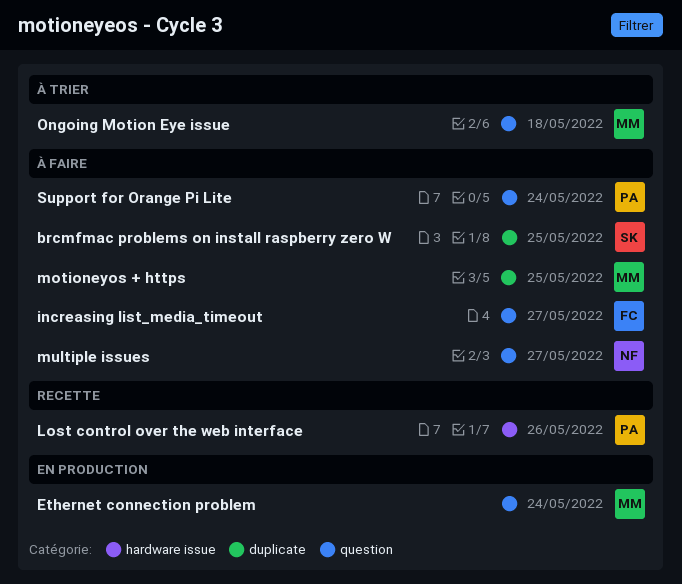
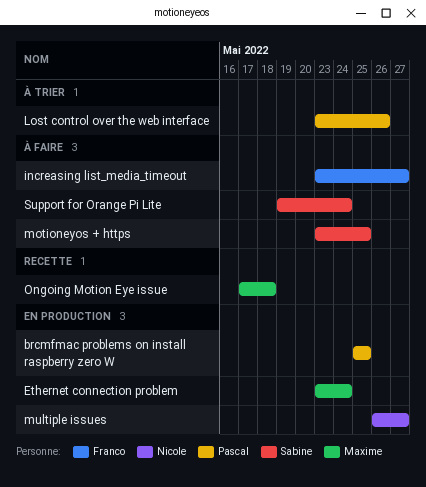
brcmfmac problems on install raspberry zero W, status: À faire -> En production
brcmfmac problems on install raspberry zero W, owner: Sabine -> Pascal
Lost control over the web interface, status: Recette -> À trier
motioneyos + https, owner: Maxime -> Sabine
multiple issues, status: À faire -> En production
Ongoing Motion Eye issue, status: À trier -> Recette
Support for Orange Pi Lite, owner: Pascal -> Sabine

